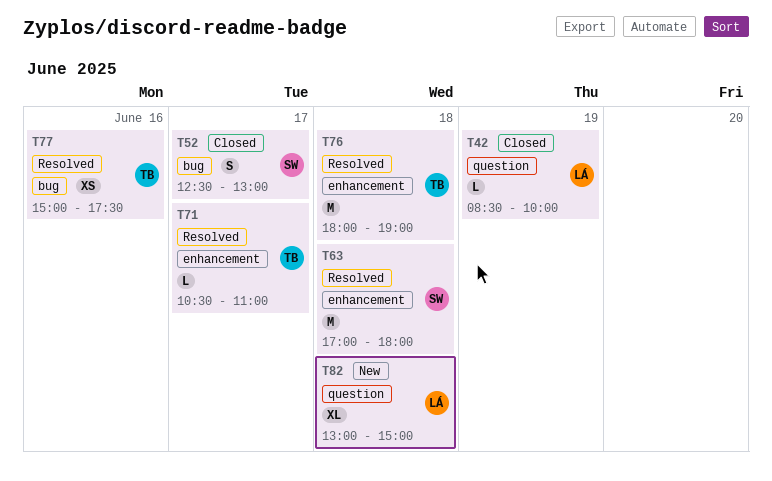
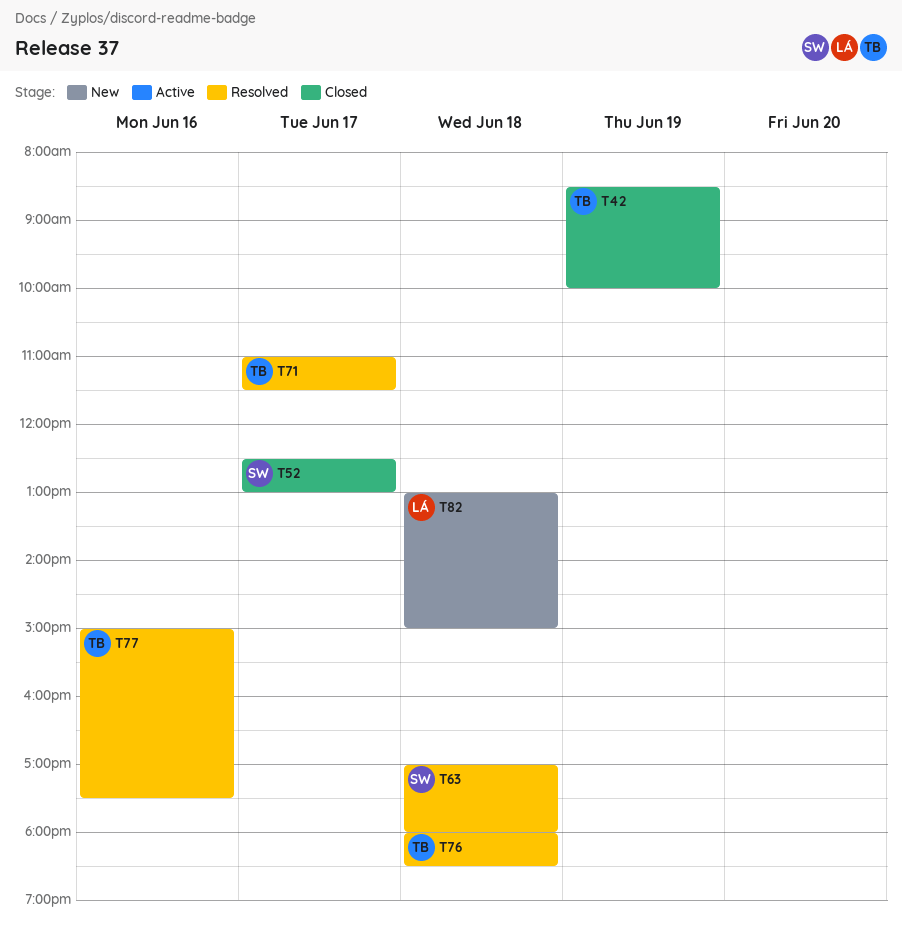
T42, owner: LÁ -> TB
T71, begins: 10:30 -> 11:00
T71, ends: 11:00 -> 11:30
T76, ends: 19:00 -> 18:30

